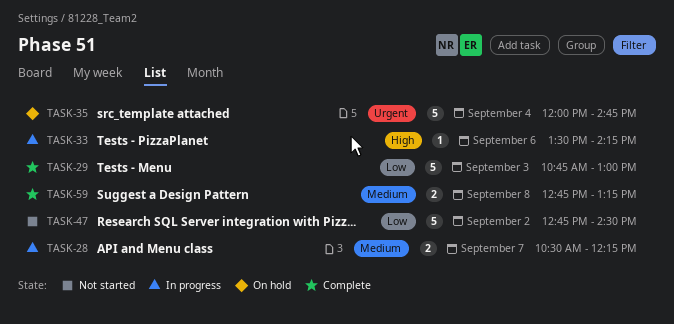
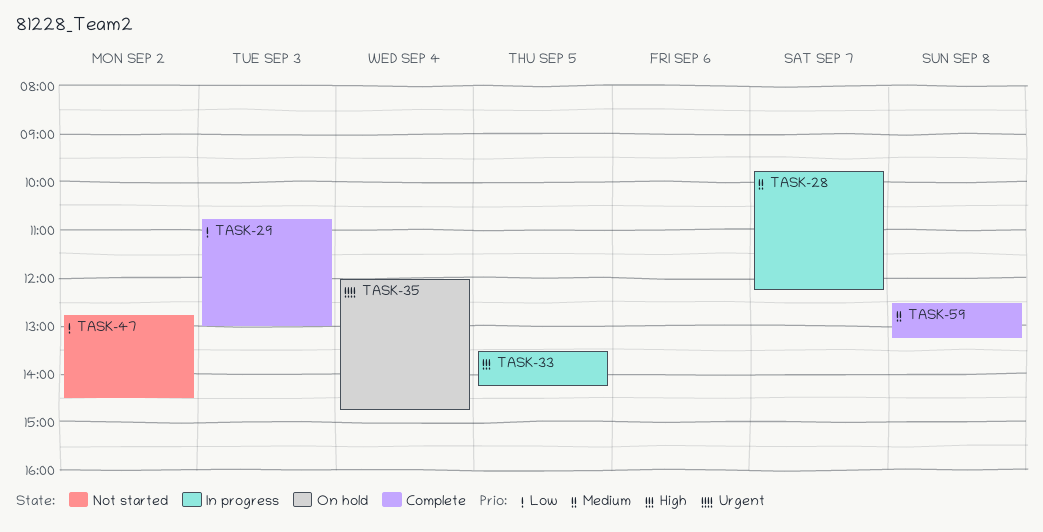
TASK-28, begins: 10:30 -> 09:45
TASK-33, day: Sep 6 -> Sep 5
TASK-59, begins: 12:45 -> 12:30

